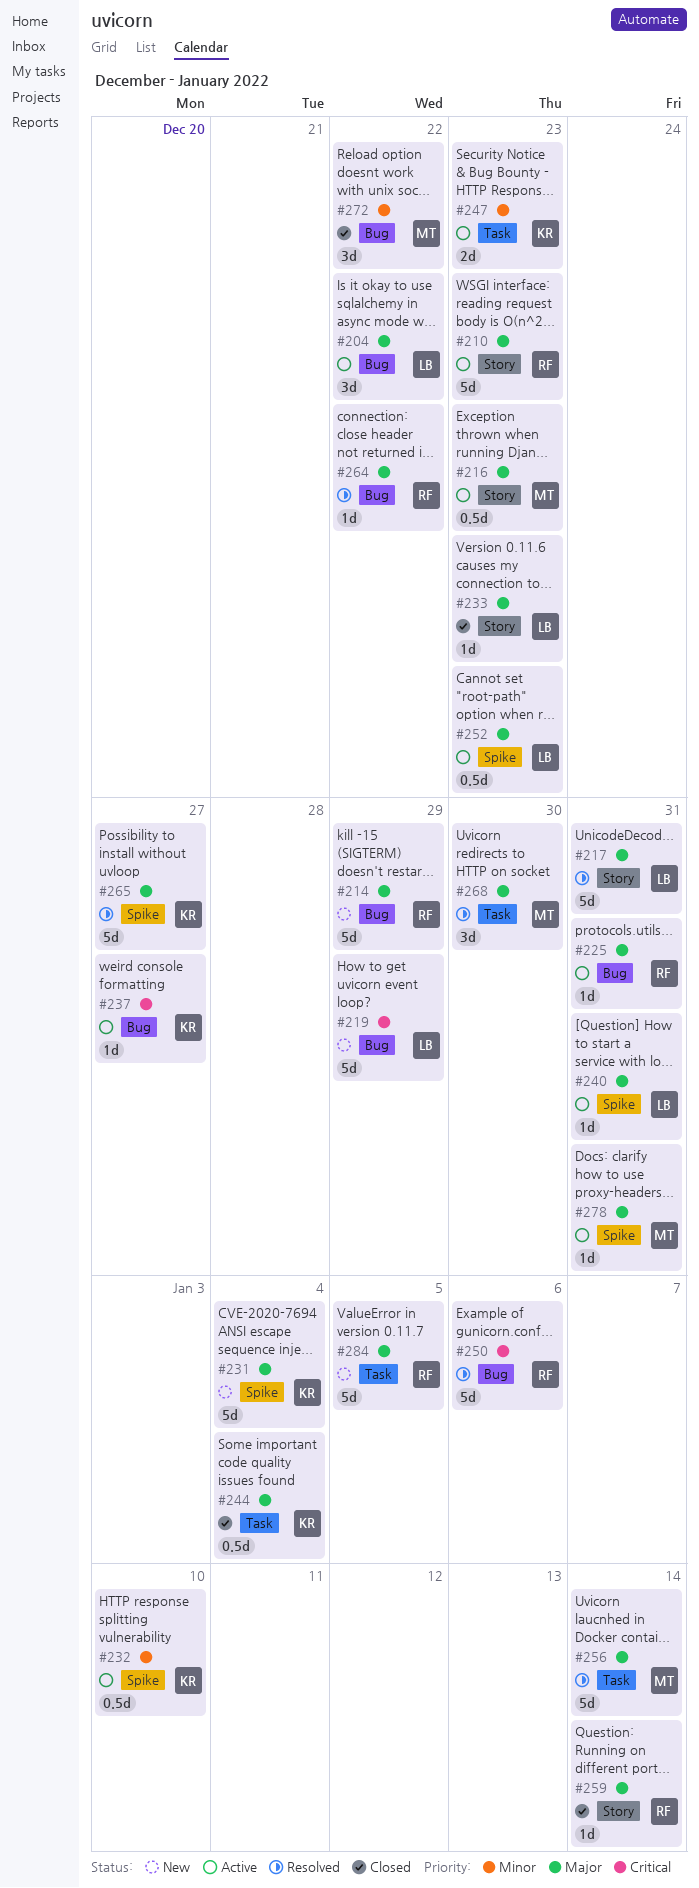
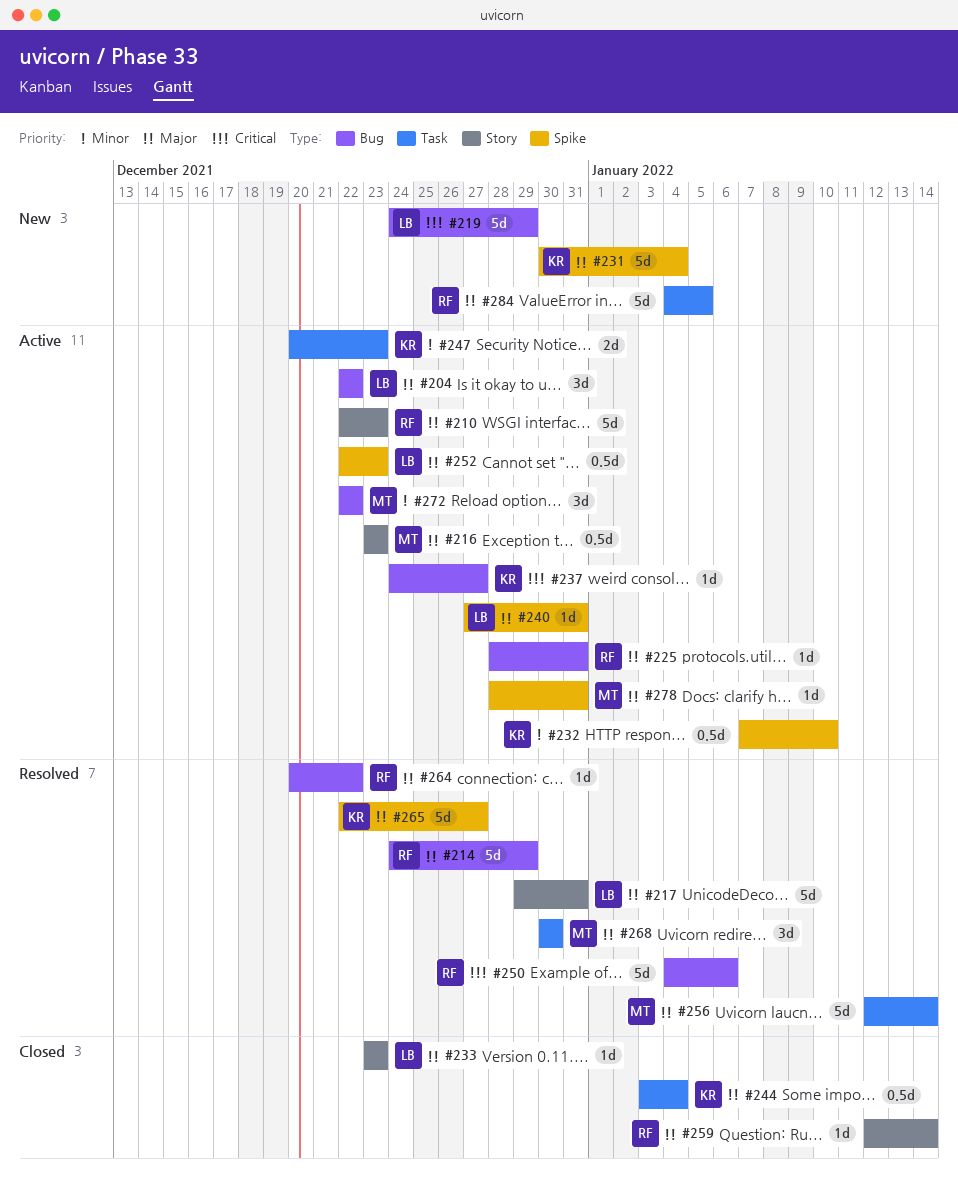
#214, status: New -> Resolved
#272, status: Closed -> Active

